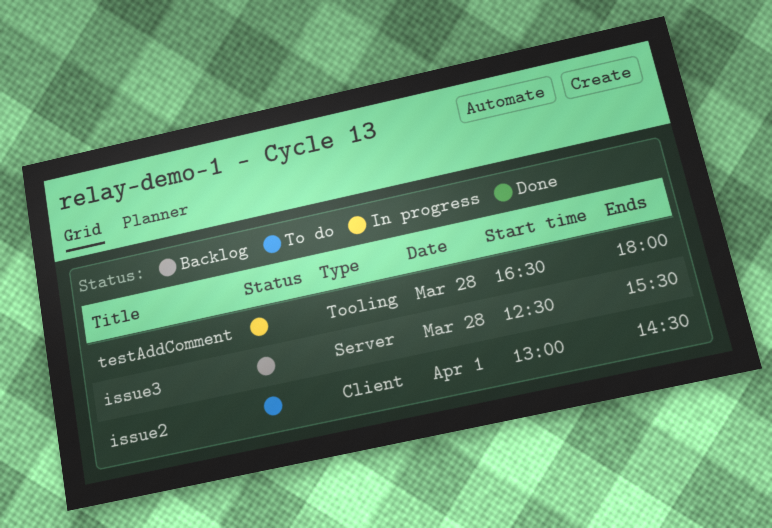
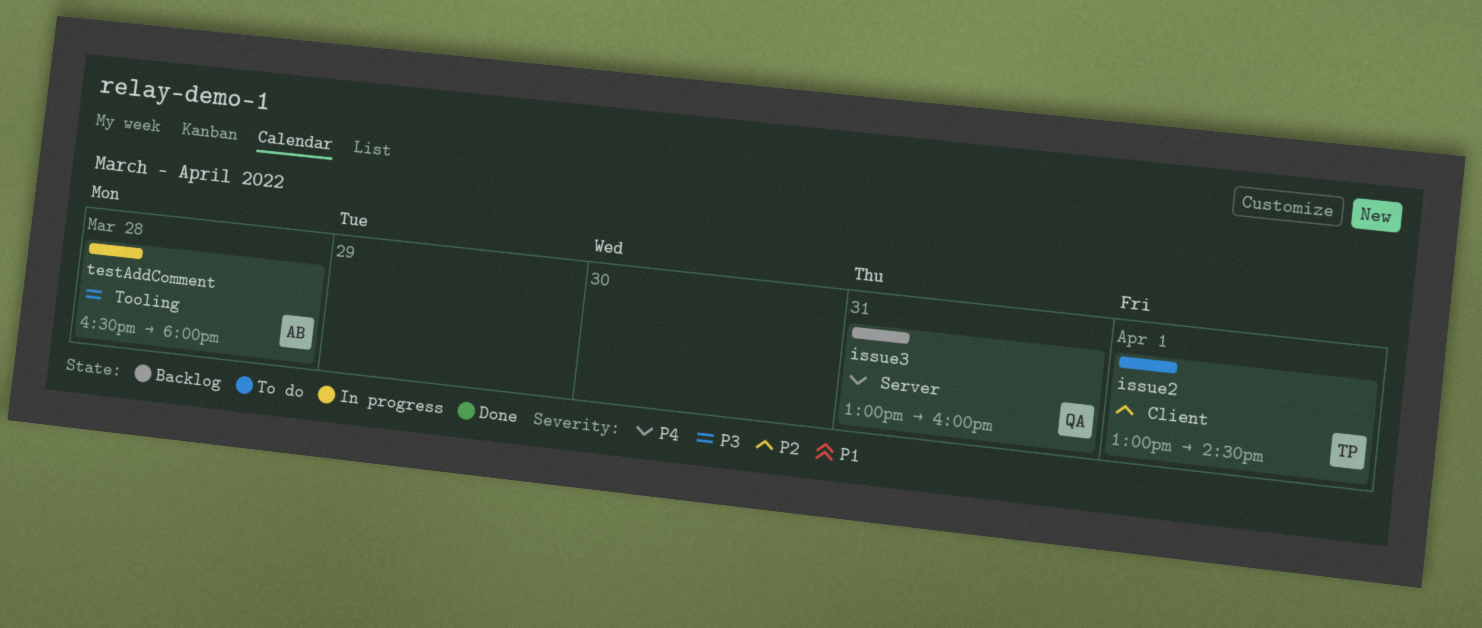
issue3, day: Mar 28 -> Mar 31
issue3, begins: 12:30 -> 13:00
issue3, ends: 15:30 -> 16:00

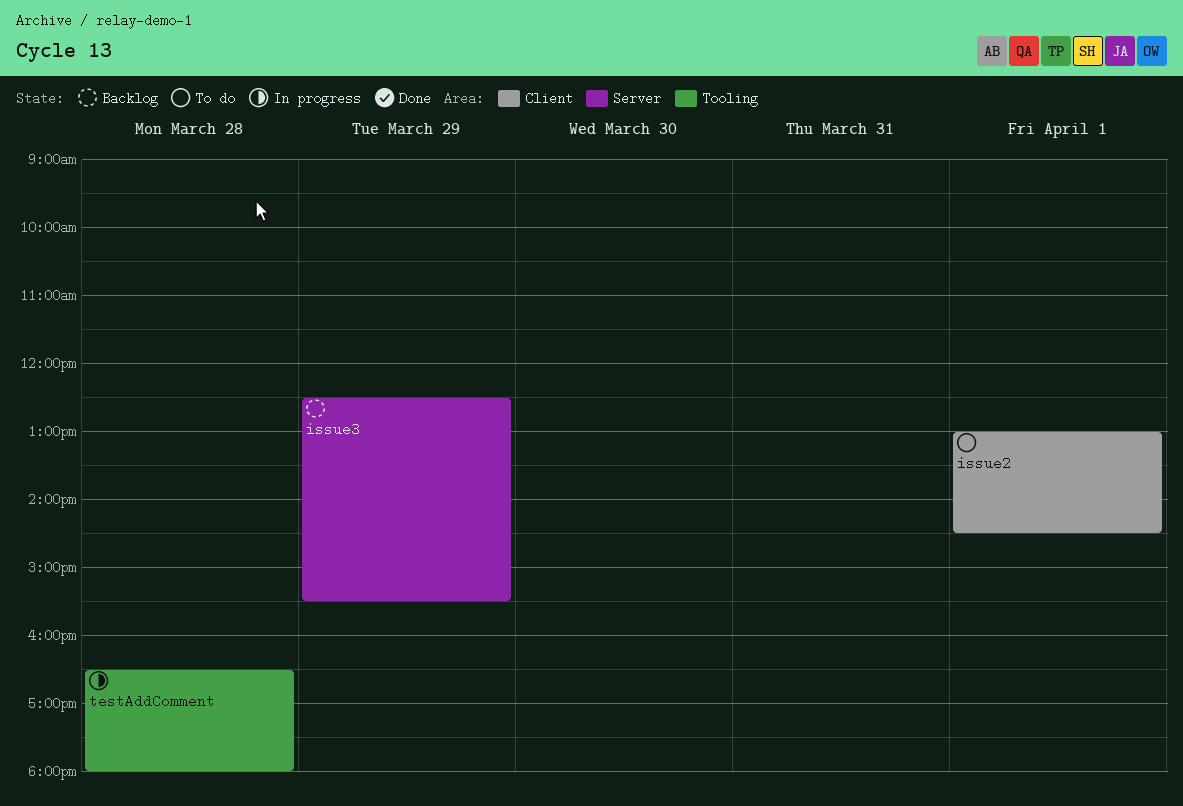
issue3, day: Mar 31 -> Mar 29
issue3, begins: 13:00 -> 12:30
issue3, ends: 16:00 -> 15:30

